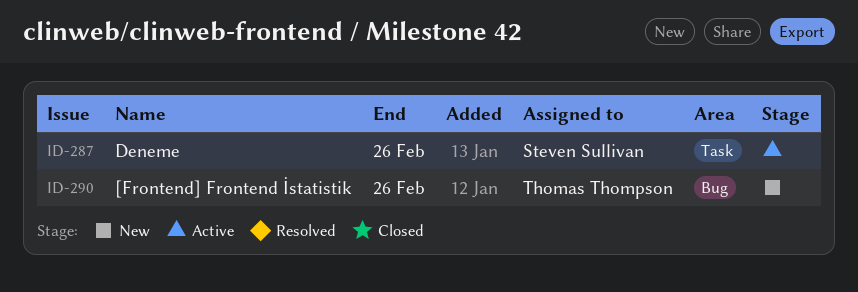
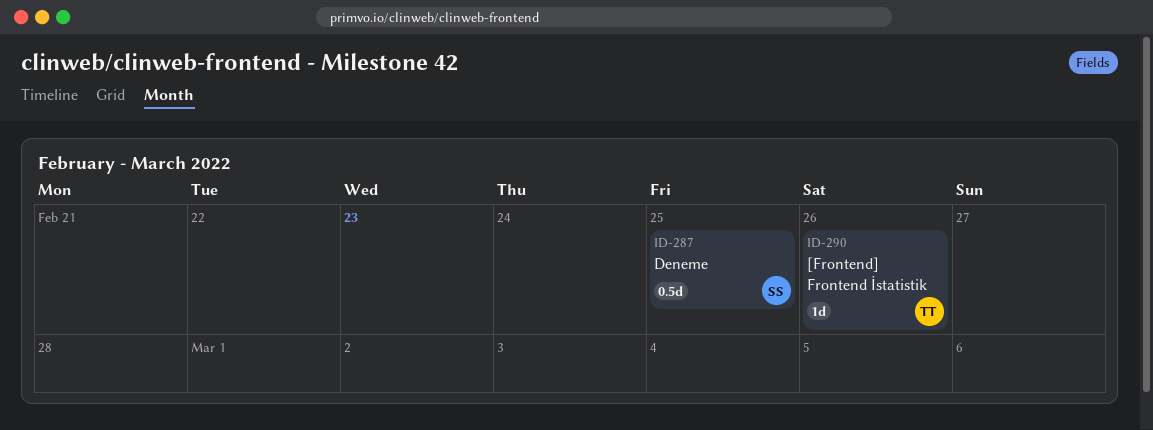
ID-287, due: Feb 26 -> Feb 25

